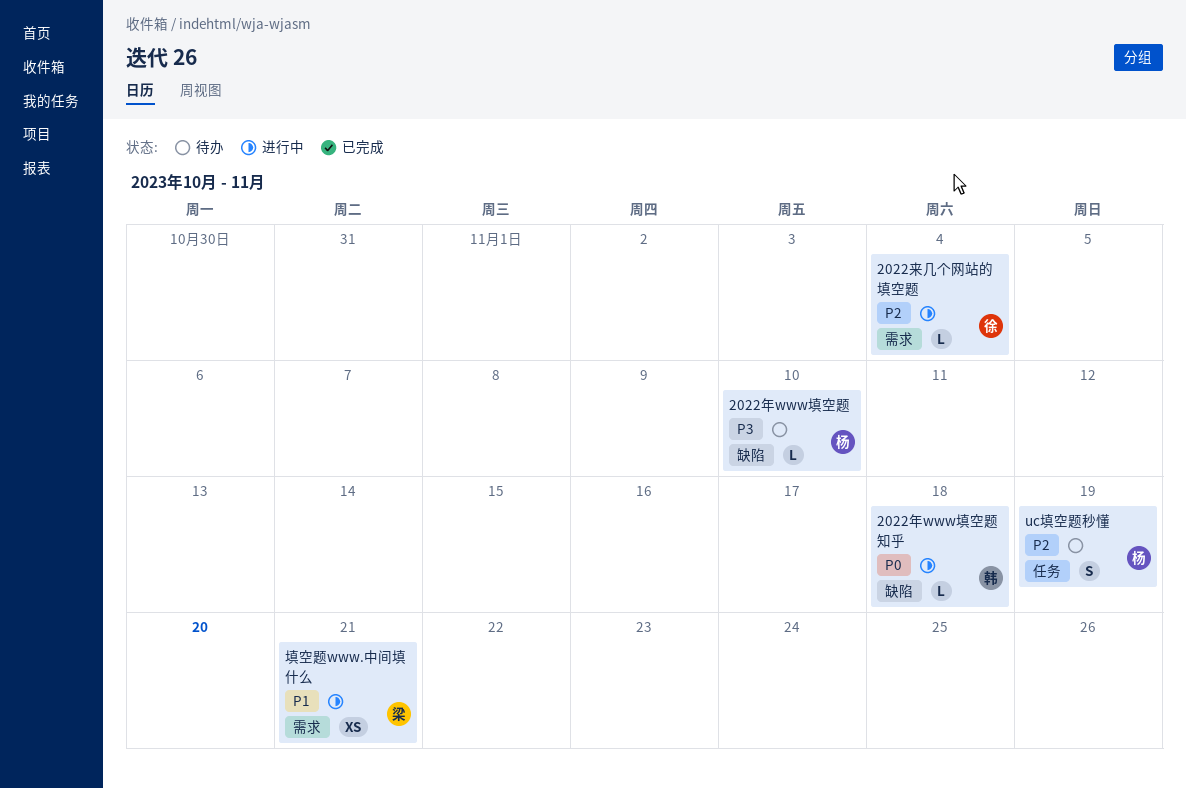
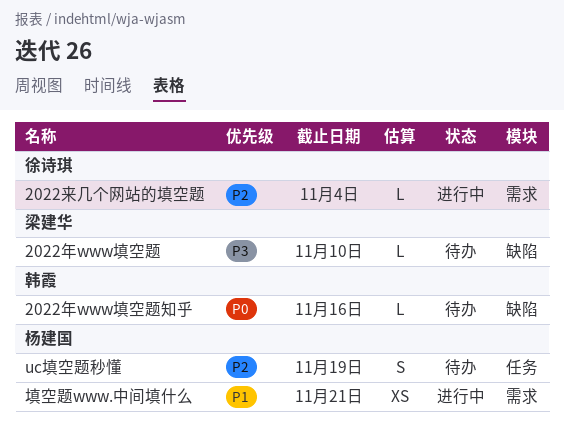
2022年www填空题, owner: 杨建国 -> 梁建华
2022年www填空题知乎, status: 进行中 -> 待办
2022年www填空题知乎, due: Nov 18 -> Nov 16
填空题www.中间填什么, owner: 梁建华 -> 杨建国

